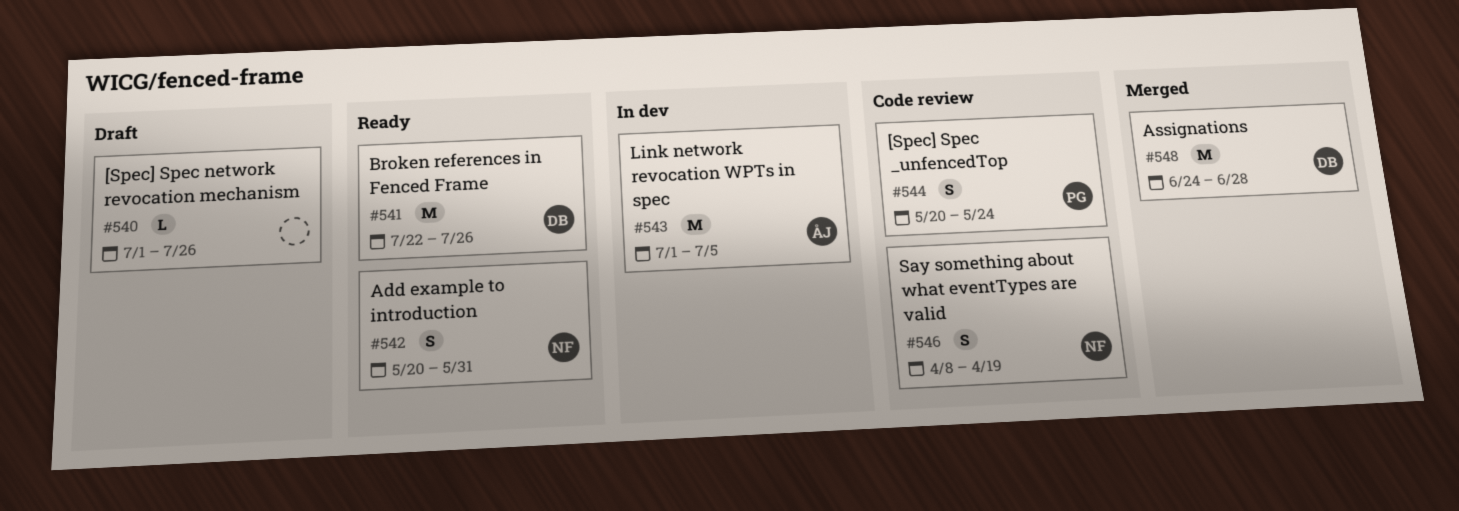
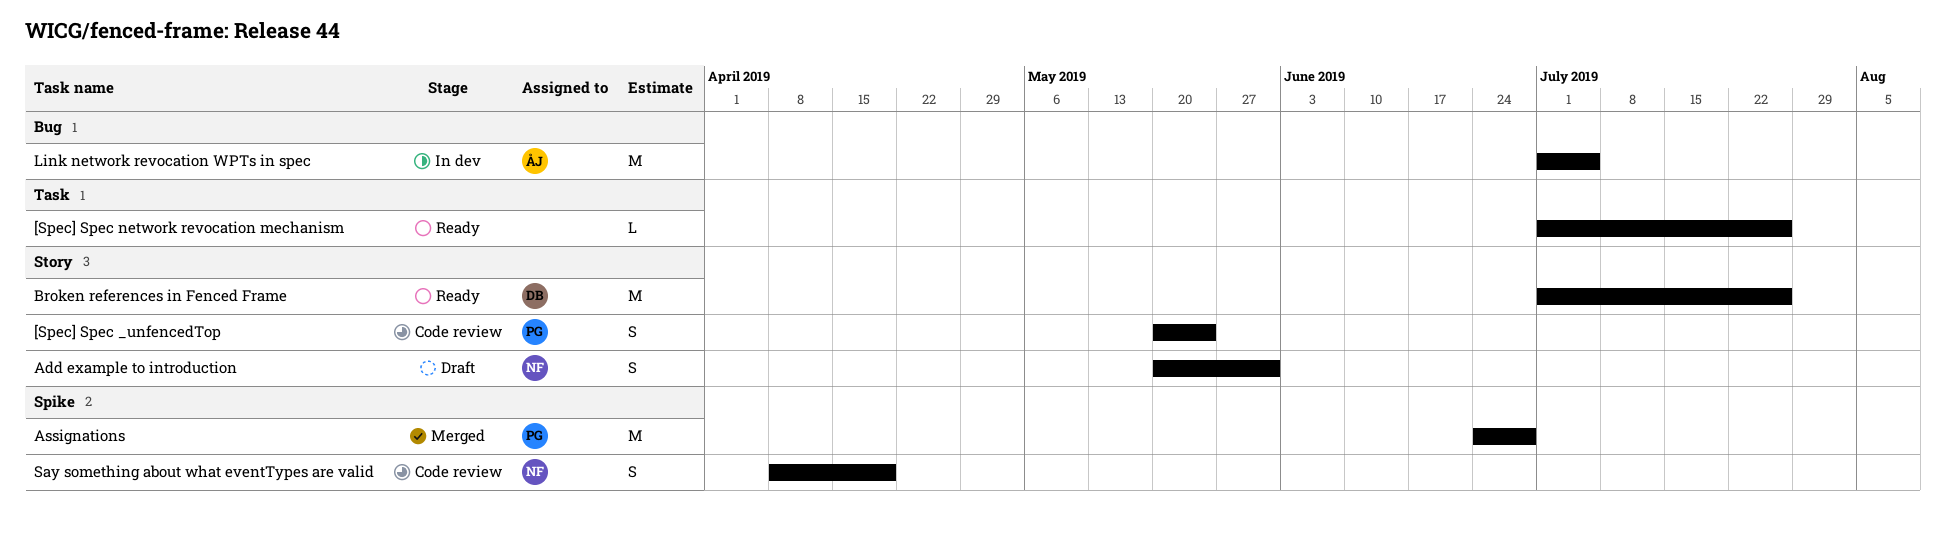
[Spec] Spec network revocation mechanism, status: Draft -> Ready
Add example to introduction, status: Ready -> Draft
Assignations, owner: DB -> PG
Broken references in Fenced Frame, start: Jul 22 -> Jul 1

